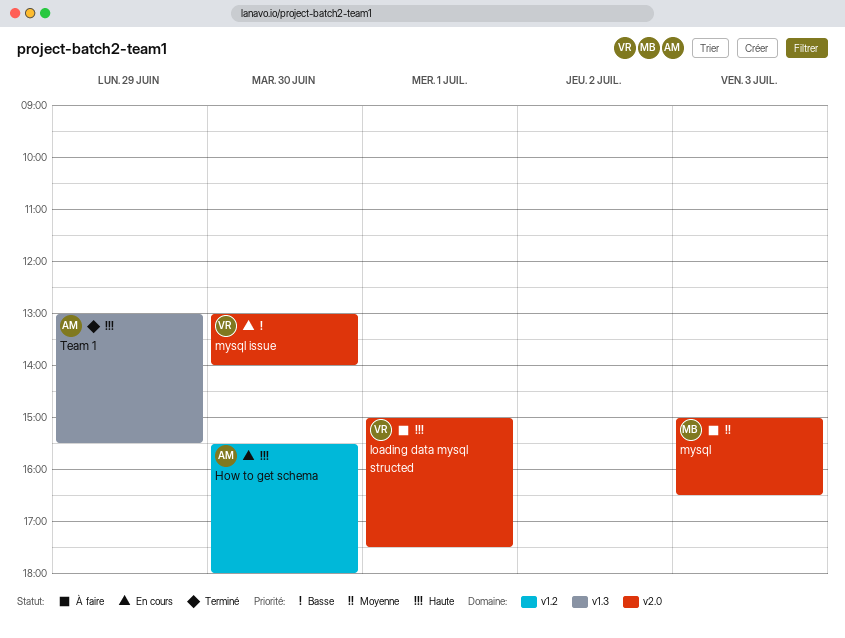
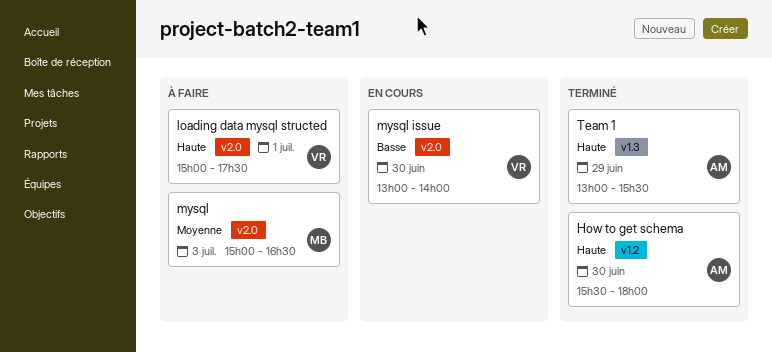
How to get schema, status: En cours -> Terminé

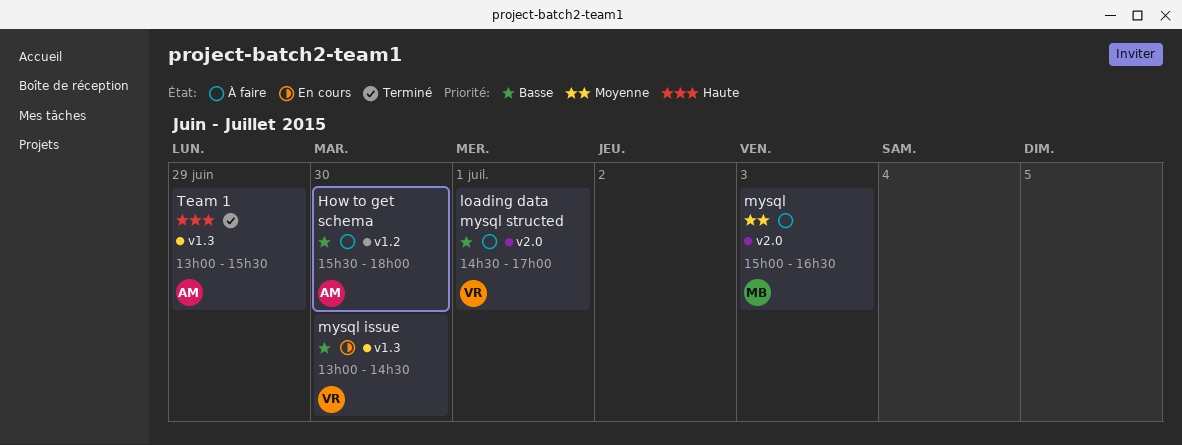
How to get schema, status: Terminé -> À faire
How to get schema, priority: Haute -> Basse
loading data mysql structed, priority: Haute -> Basse
loading data mysql structed, begins: 15:00 -> 14:30
loading data mysql structed, ends: 17:30 -> 17:00
mysql issue, label: v2.0 -> v1.3
mysql issue, ends: 14:00 -> 14:30

